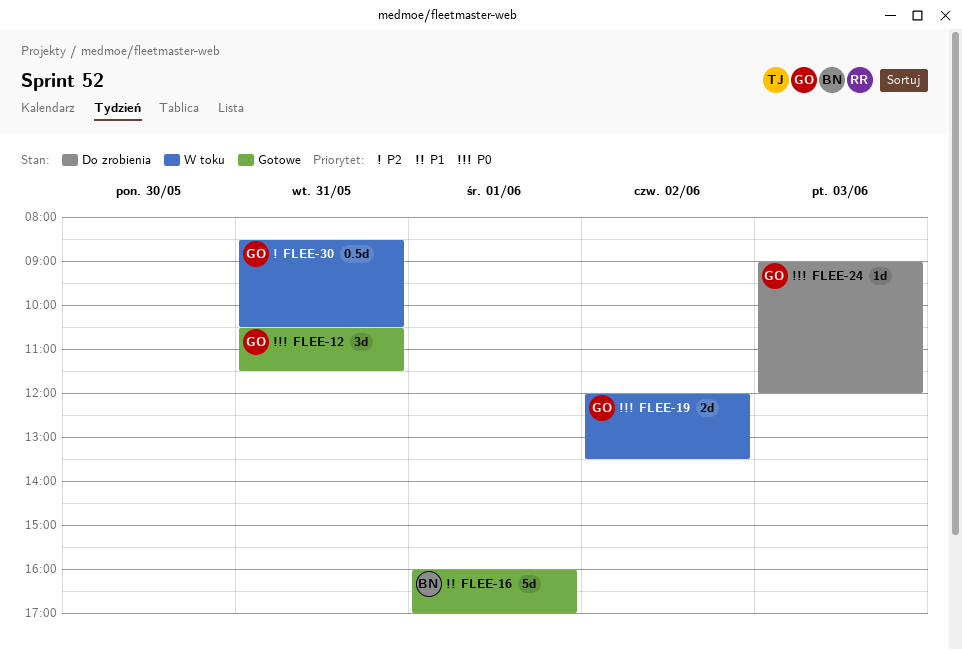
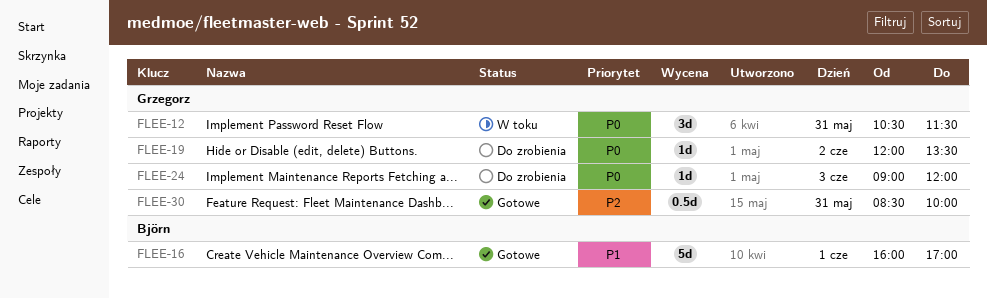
FLEE-12, status: Gotowe -> W toku
FLEE-19, status: W toku -> Do zrobienia
FLEE-19, estimate: 2d -> 1d
FLEE-30, status: W toku -> Gotowe
FLEE-30, ends: 10:30 -> 10:00

